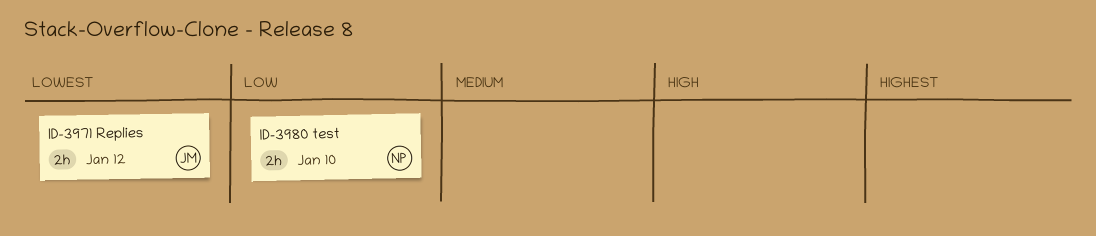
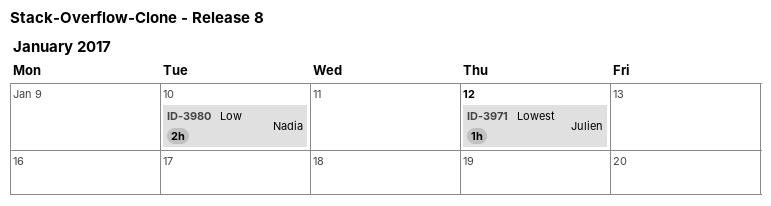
ID-3971, estimate: 2h -> 1h

